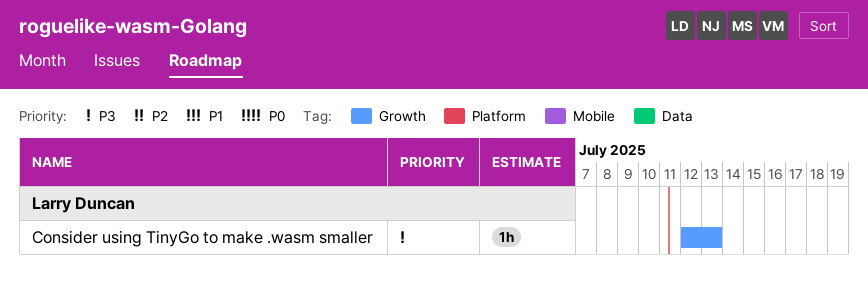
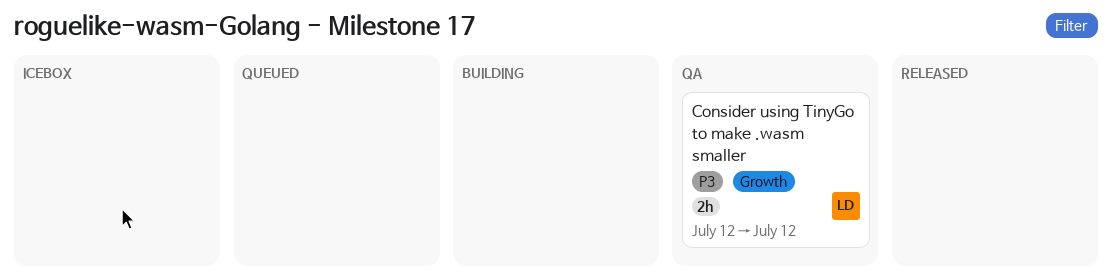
Consider using TinyGo to make .wasm smaller, estimate: 1h -> 2h
Consider using TinyGo to make .wasm smaller, due: Jul 13 -> Jul 12

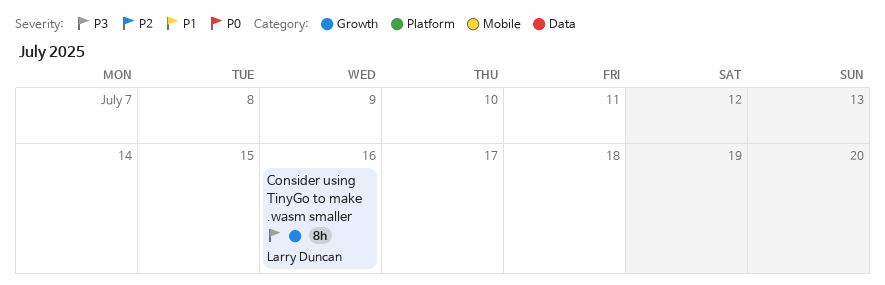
Consider using TinyGo to make .wasm smaller, estimate: 2h -> 8h
Consider using TinyGo to make .wasm smaller, due: Jul 12 -> Jul 16

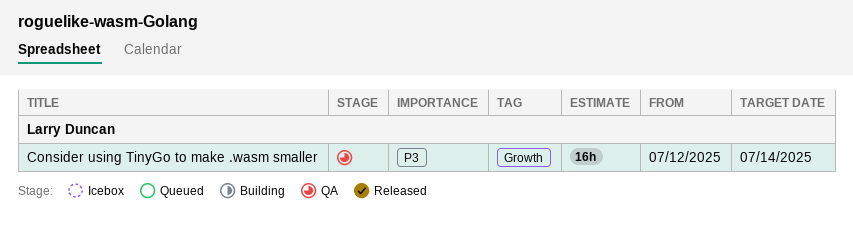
Consider using TinyGo to make .wasm smaller, estimate: 8h -> 16h
Consider using TinyGo to make .wasm smaller, due: Jul 16 -> Jul 14

